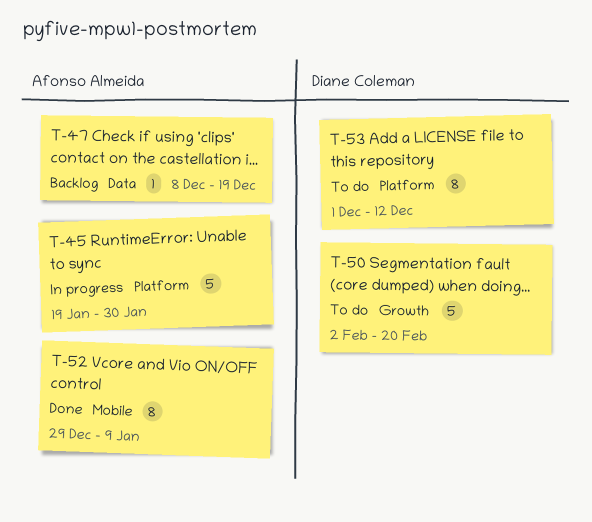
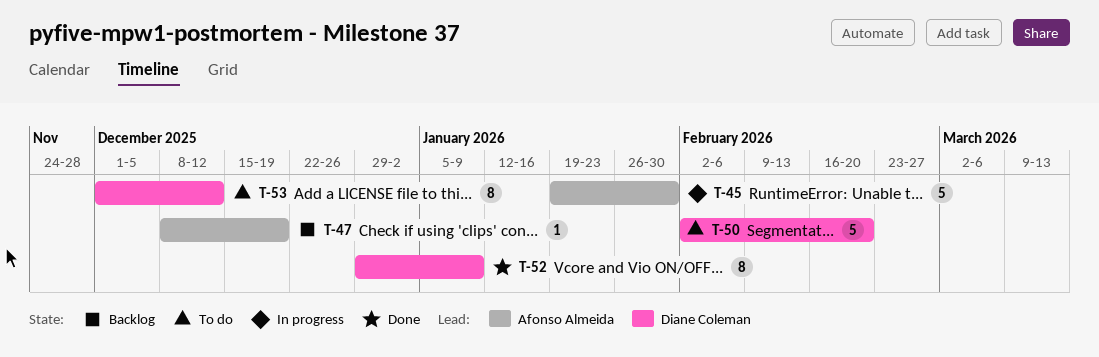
T-52, owner: Afonso Almeida -> Diane Coleman

